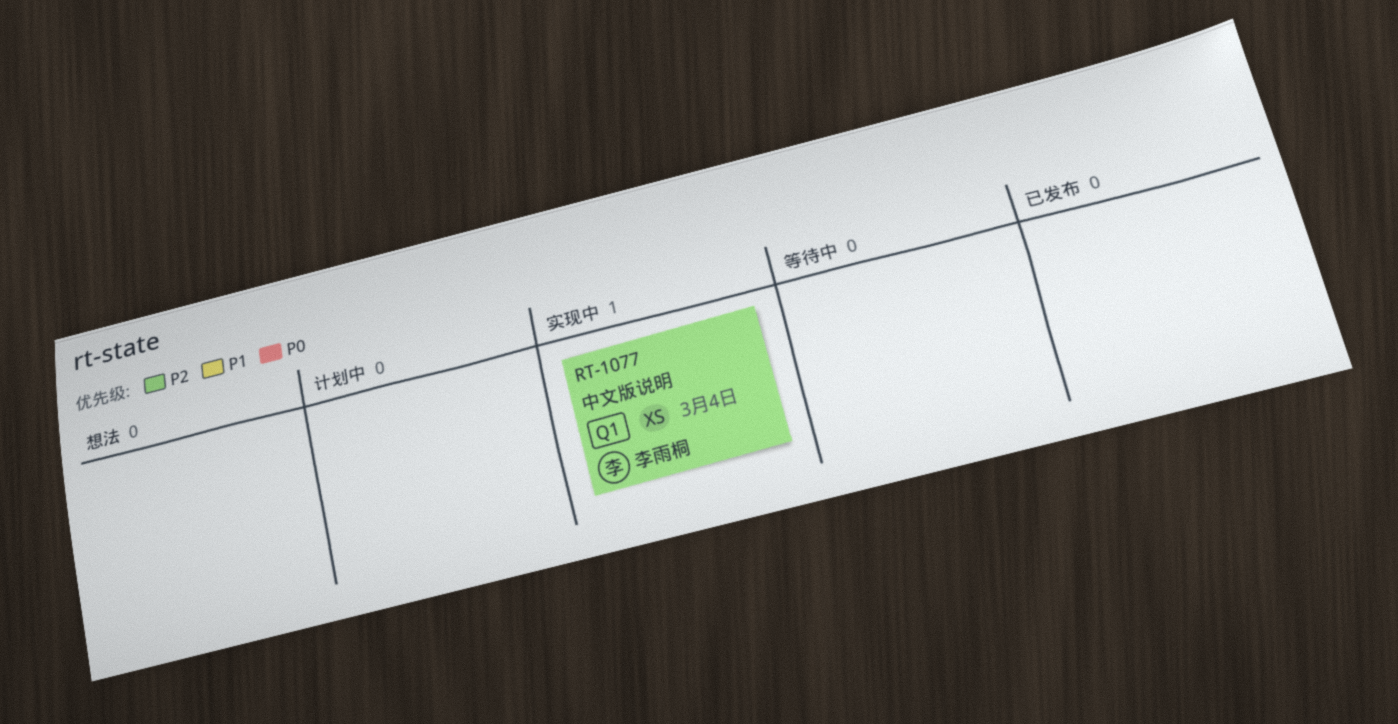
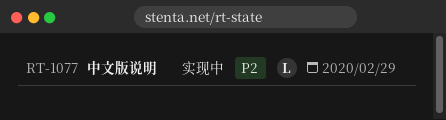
RT-1077, estimate: XS -> L
RT-1077, due: Mar 4 -> Feb 29

